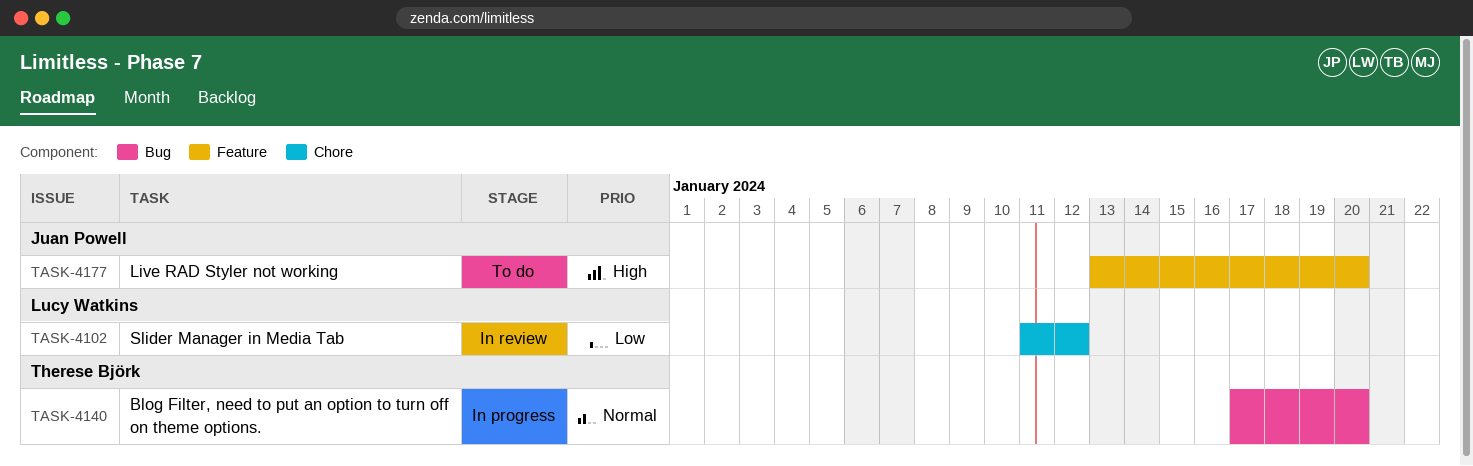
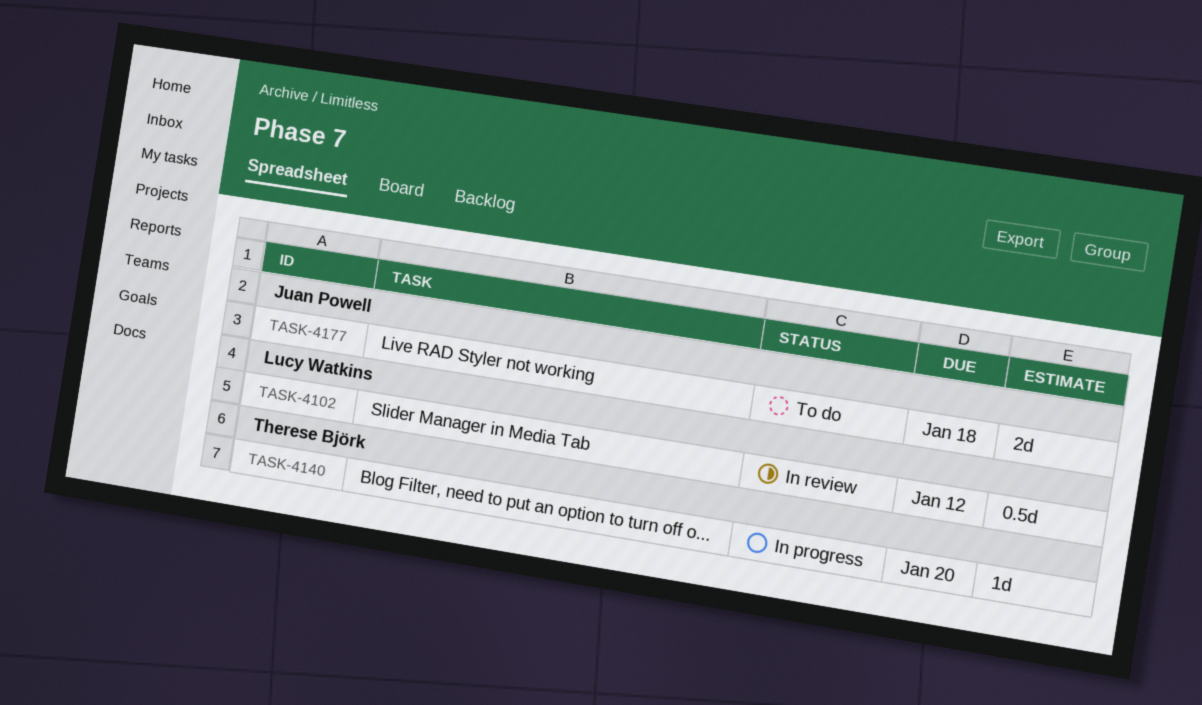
TASK-4177, due: Jan 20 -> Jan 18

